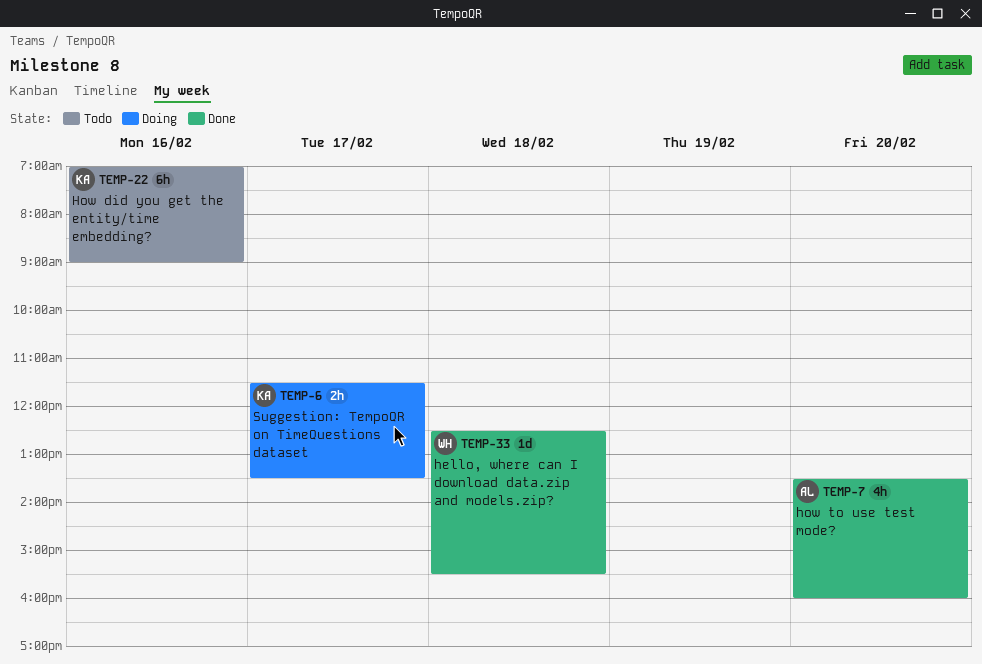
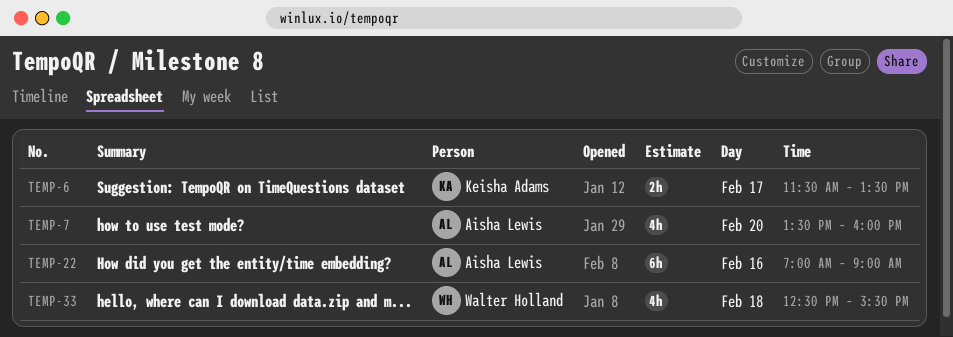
TEMP-22, owner: Keisha Adams -> Aisha Lewis
TEMP-33, estimate: 1d -> 4h

